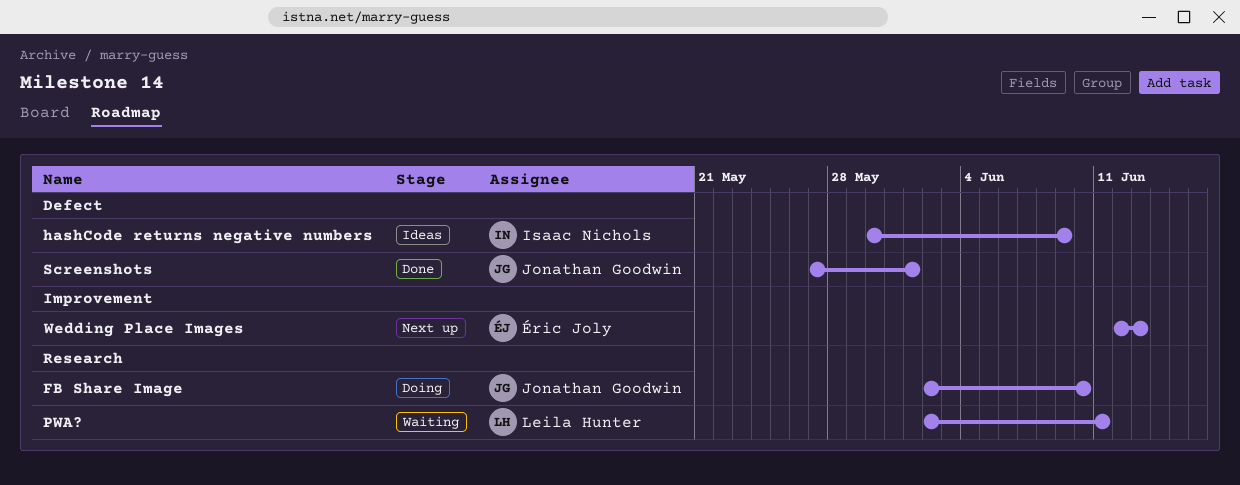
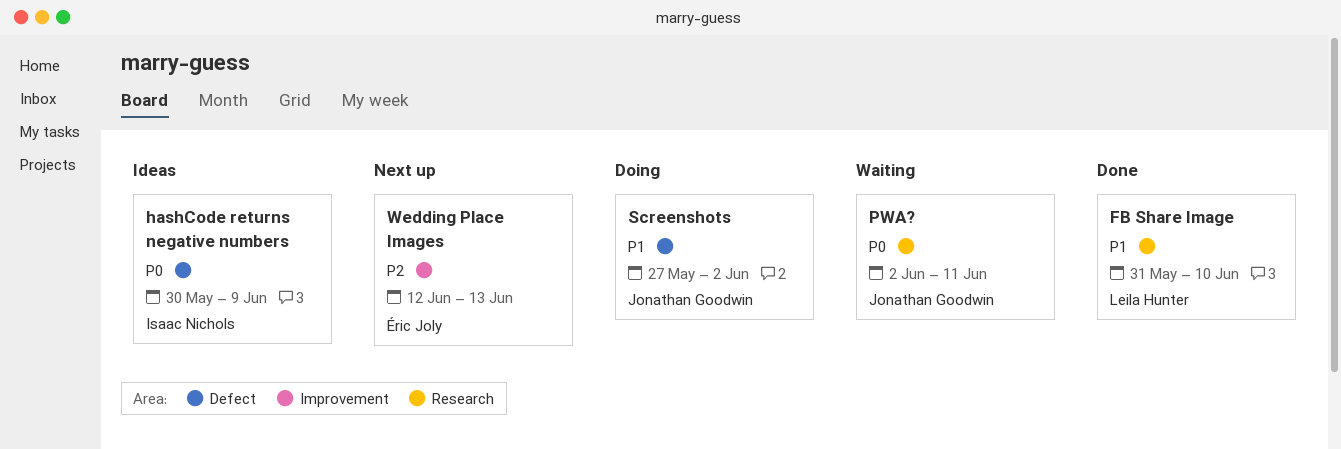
FB Share Image, status: Doing -> Done
FB Share Image, owner: Jonathan Goodwin -> Leila Hunter
FB Share Image, start: Jun 2 -> May 31
PWA?, owner: Leila Hunter -> Jonathan Goodwin
Screenshots, status: Done -> Doing
Screenshots, due: Jun 1 -> Jun 2

